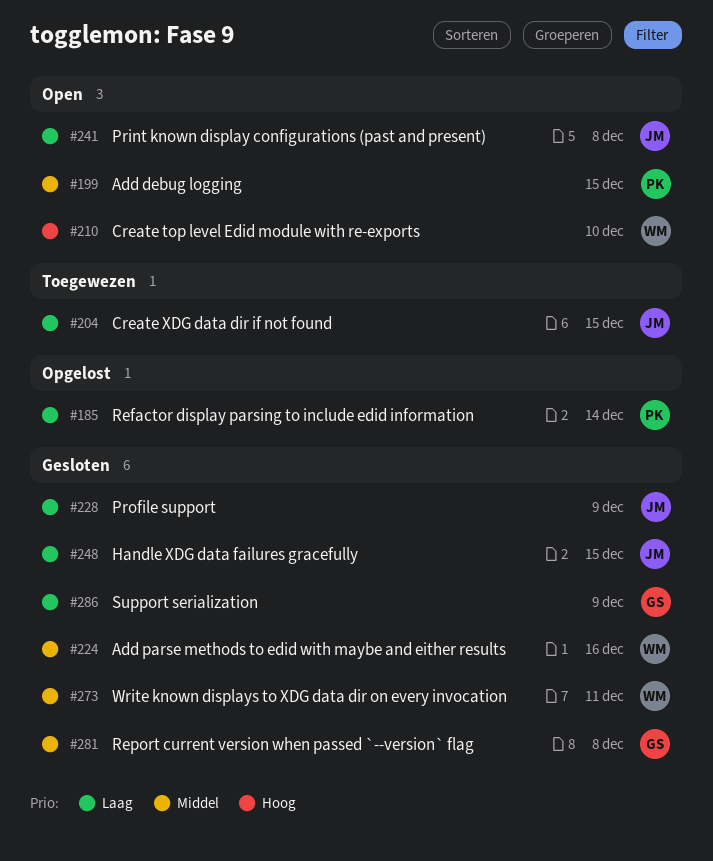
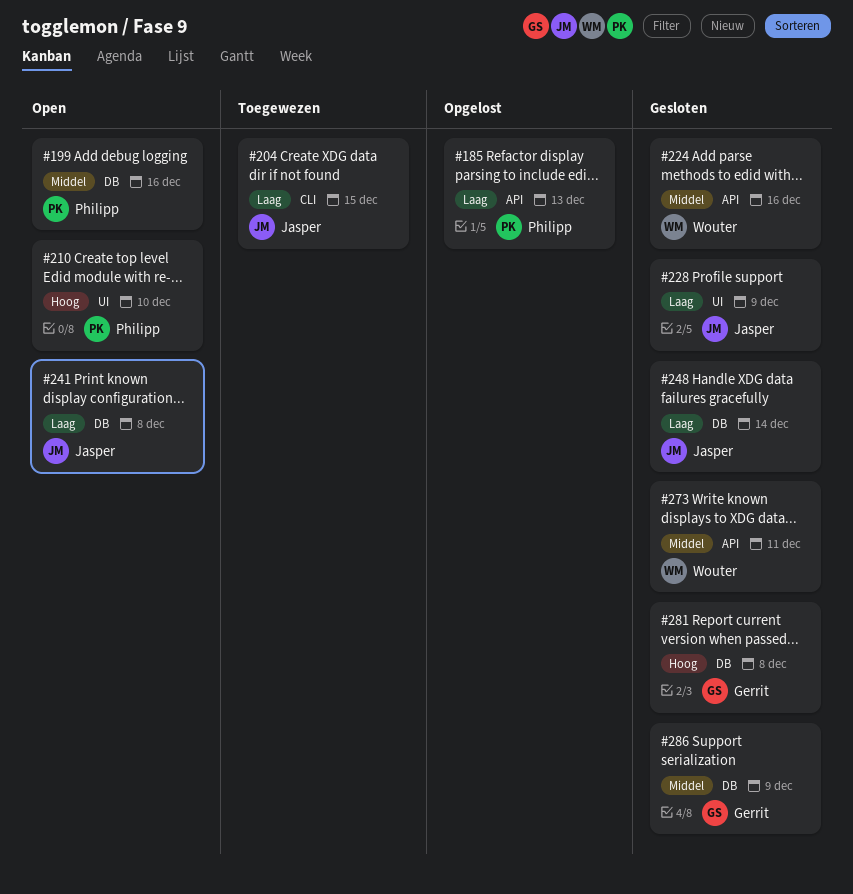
#185, due: Dec 14 -> Dec 13
#199, due: Dec 15 -> Dec 16
#210, owner: Wouter -> Philipp
#248, due: Dec 15 -> Dec 14
#281, priority: Middel -> Hoog
#286, priority: Laag -> Middel

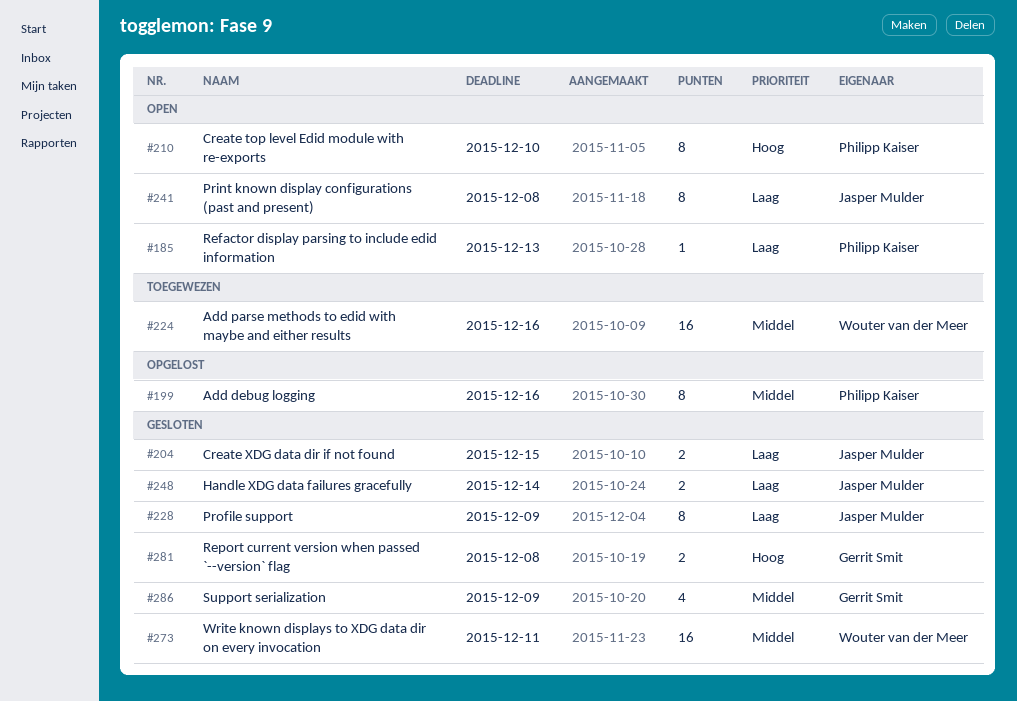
#185, status: Opgelost -> Open
#199, status: Open -> Opgelost
#204, status: Toegewezen -> Gesloten
#224, status: Gesloten -> Toegewezen

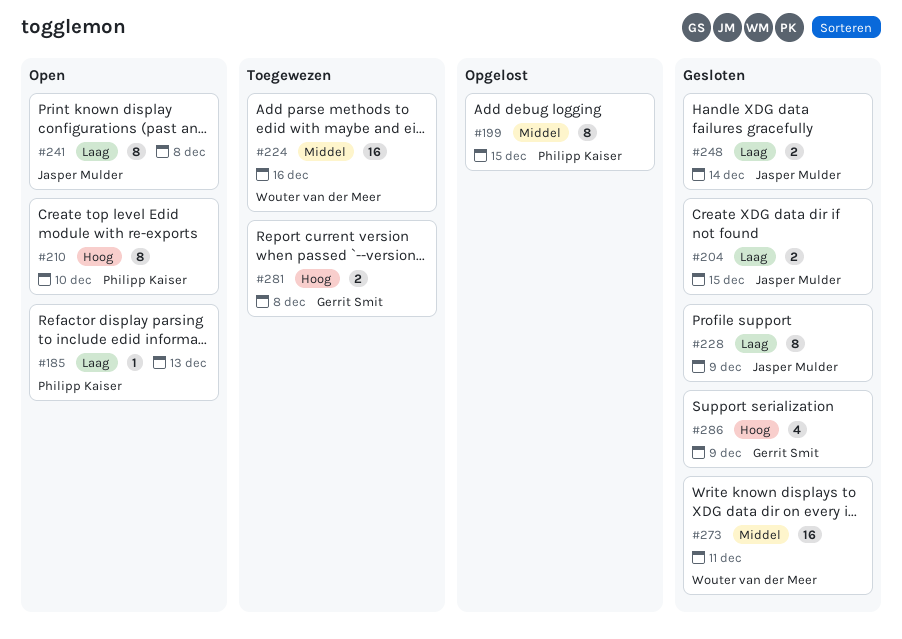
#199, due: Dec 16 -> Dec 15
#281, status: Gesloten -> Toegewezen
#286, priority: Middel -> Hoog

